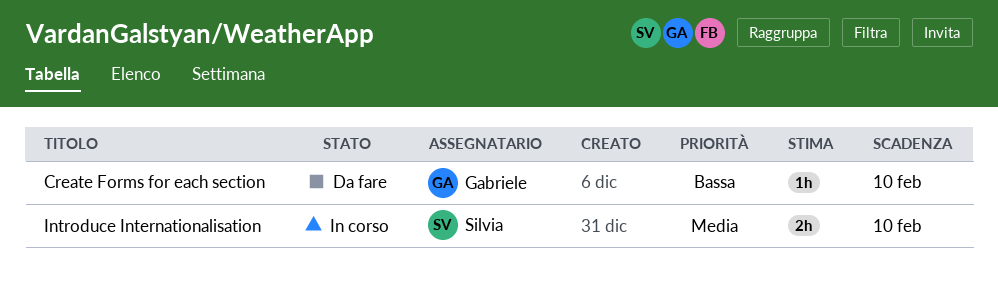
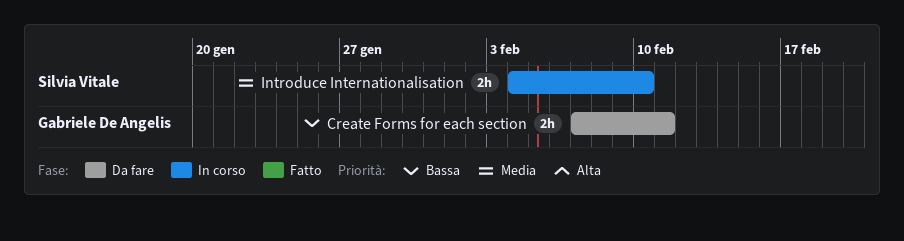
Create Forms for each section, estimate: 1h -> 2h
Create Forms for each section, due: Feb 10 -> Feb 11

